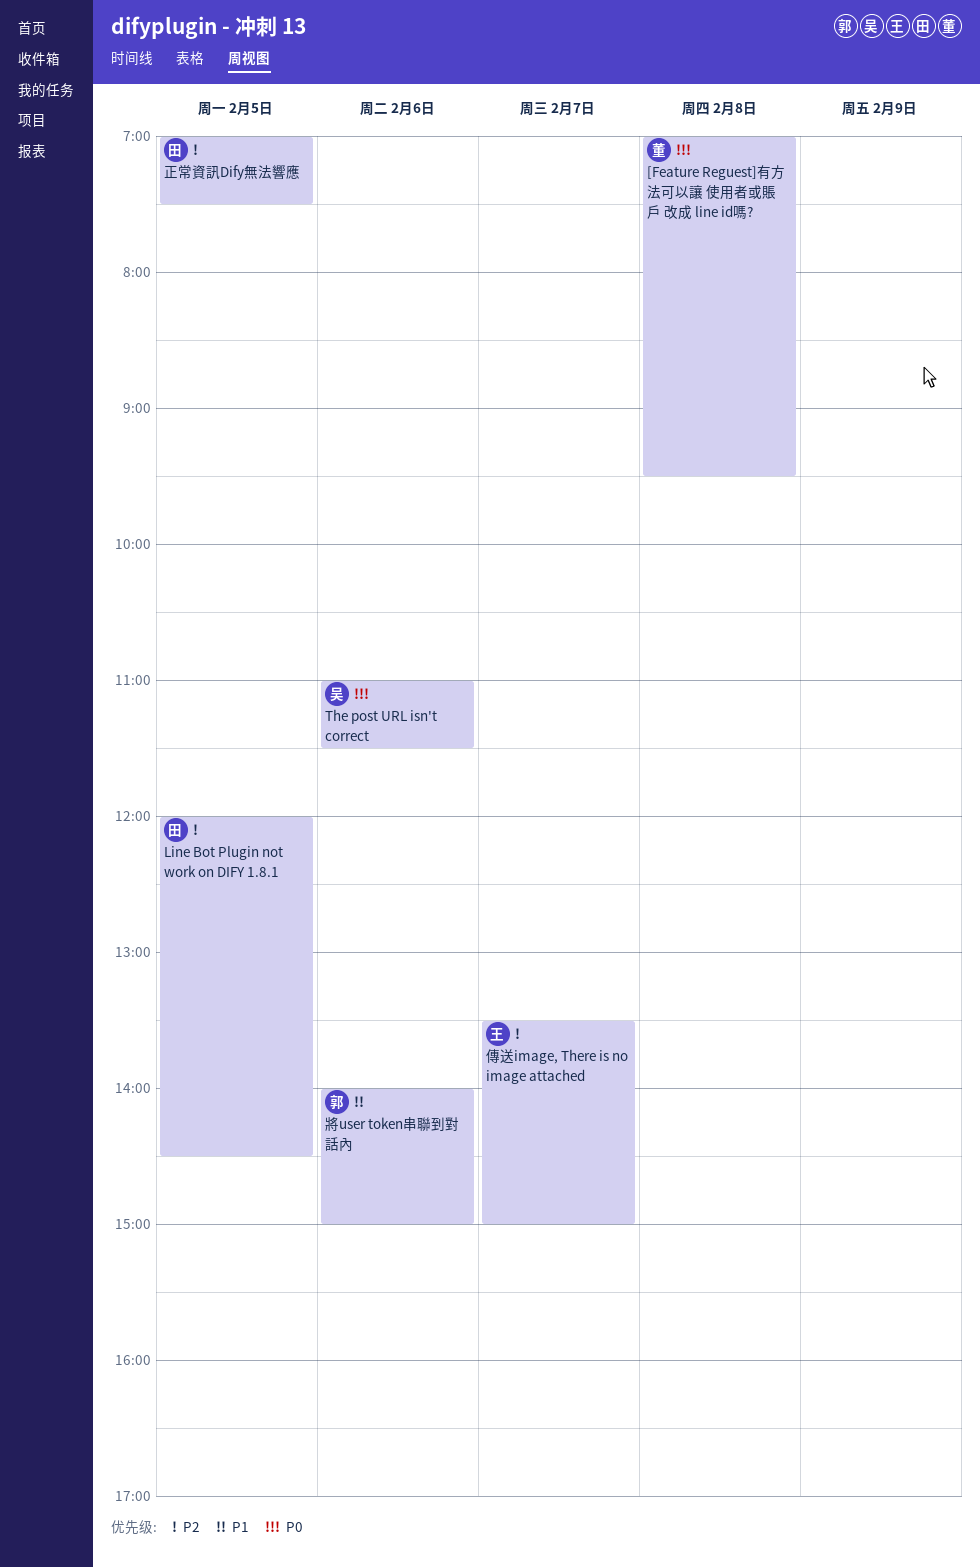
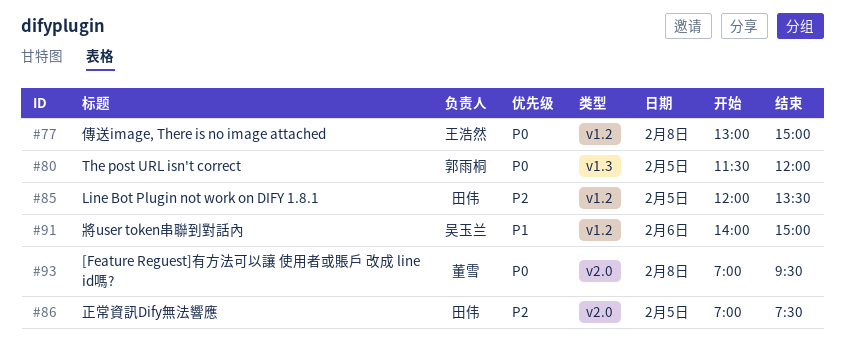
Line Bot Plugin not work on DIFY 1.8.1, ends: 14:30 -> 13:30
The post URL isn't correct, owner: 吴玉兰 -> 郭雨桐
The post URL isn't correct, day: Feb 6 -> Feb 5
The post URL isn't correct, begins: 11:00 -> 11:30
The post URL isn't correct, ends: 11:30 -> 12:00
傳送image, There is no image attached, priority: P2 -> P0
傳送image, There is no image attached, day: Feb 7 -> Feb 8
傳送image, There is no image attached, begins: 13:30 -> 13:00
將user token串聯到對話內, owner: 郭雨桐 -> 吴玉兰

